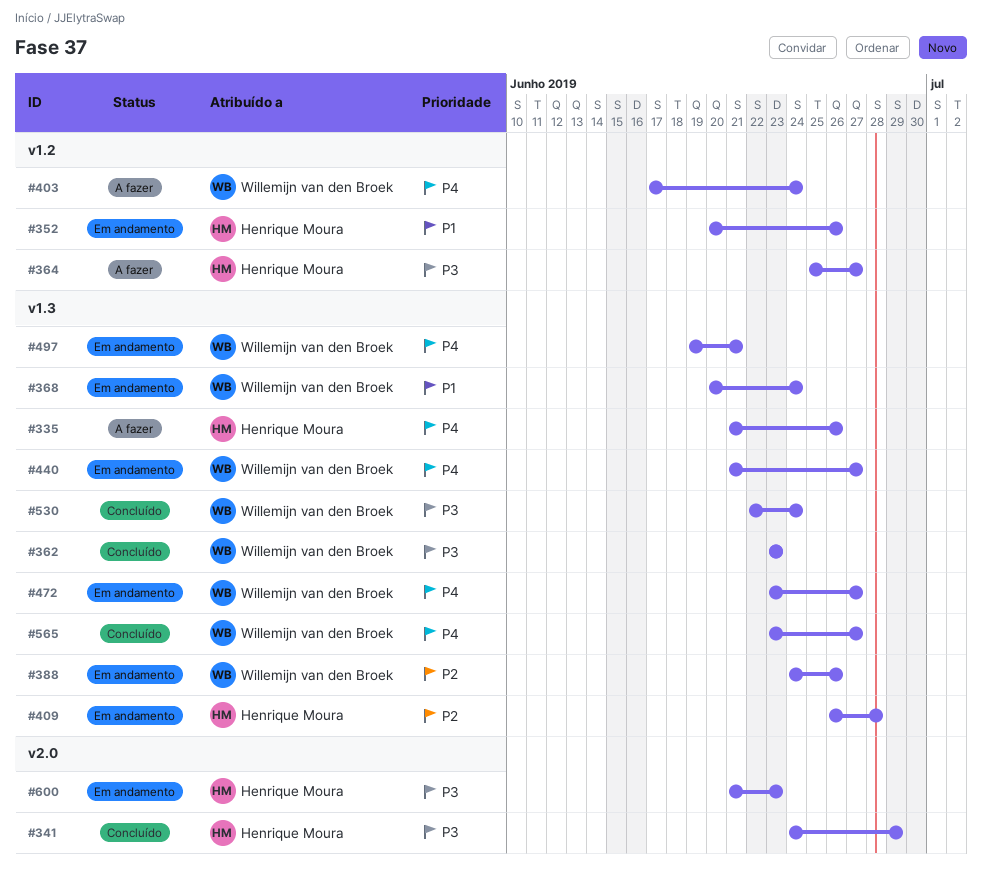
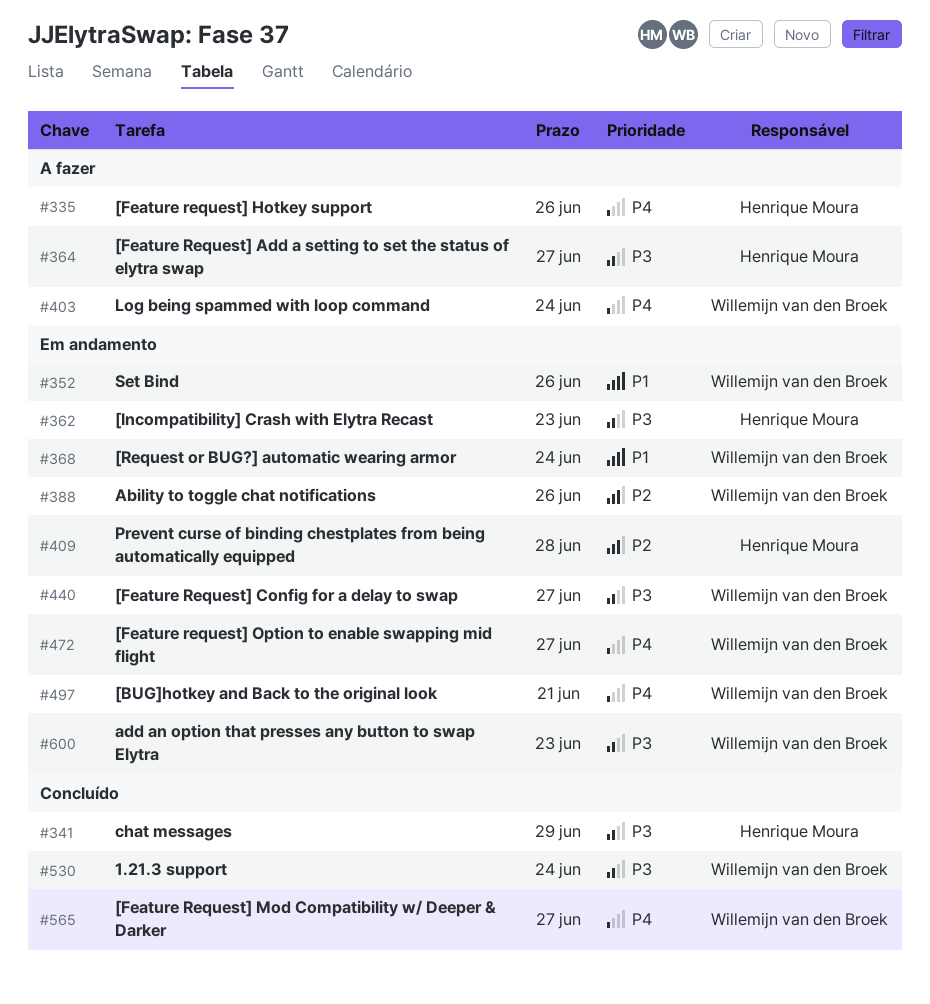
#352, owner: Henrique Moura -> Willemijn van den Broek
#362, status: Concluído -> Em andamento
#362, owner: Willemijn van den Broek -> Henrique Moura
#440, priority: P4 -> P3
#600, owner: Henrique Moura -> Willemijn van den Broek

